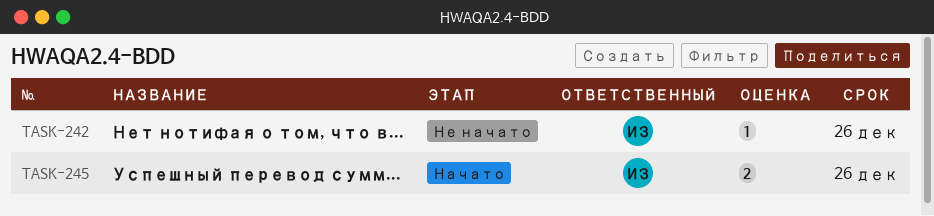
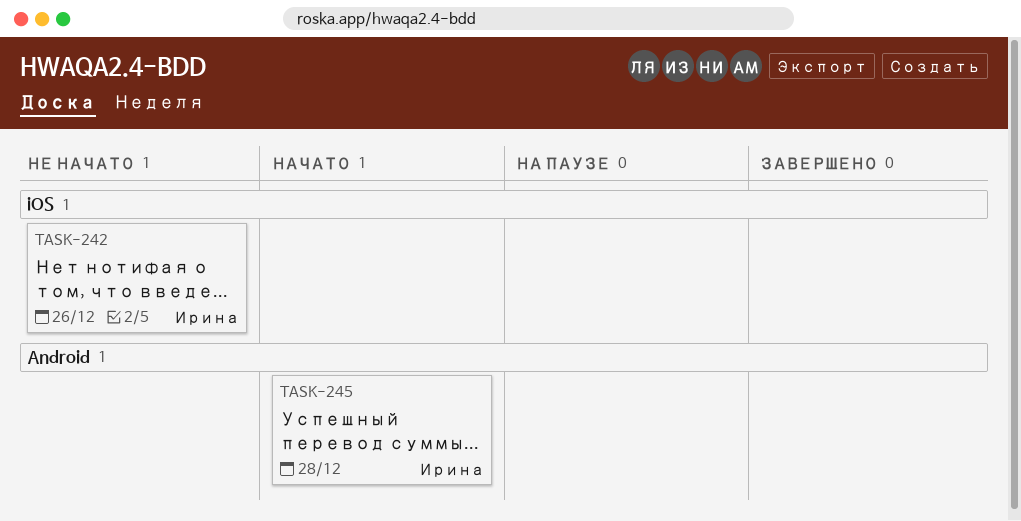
TASK-245, due: Dec 26 -> Dec 28

